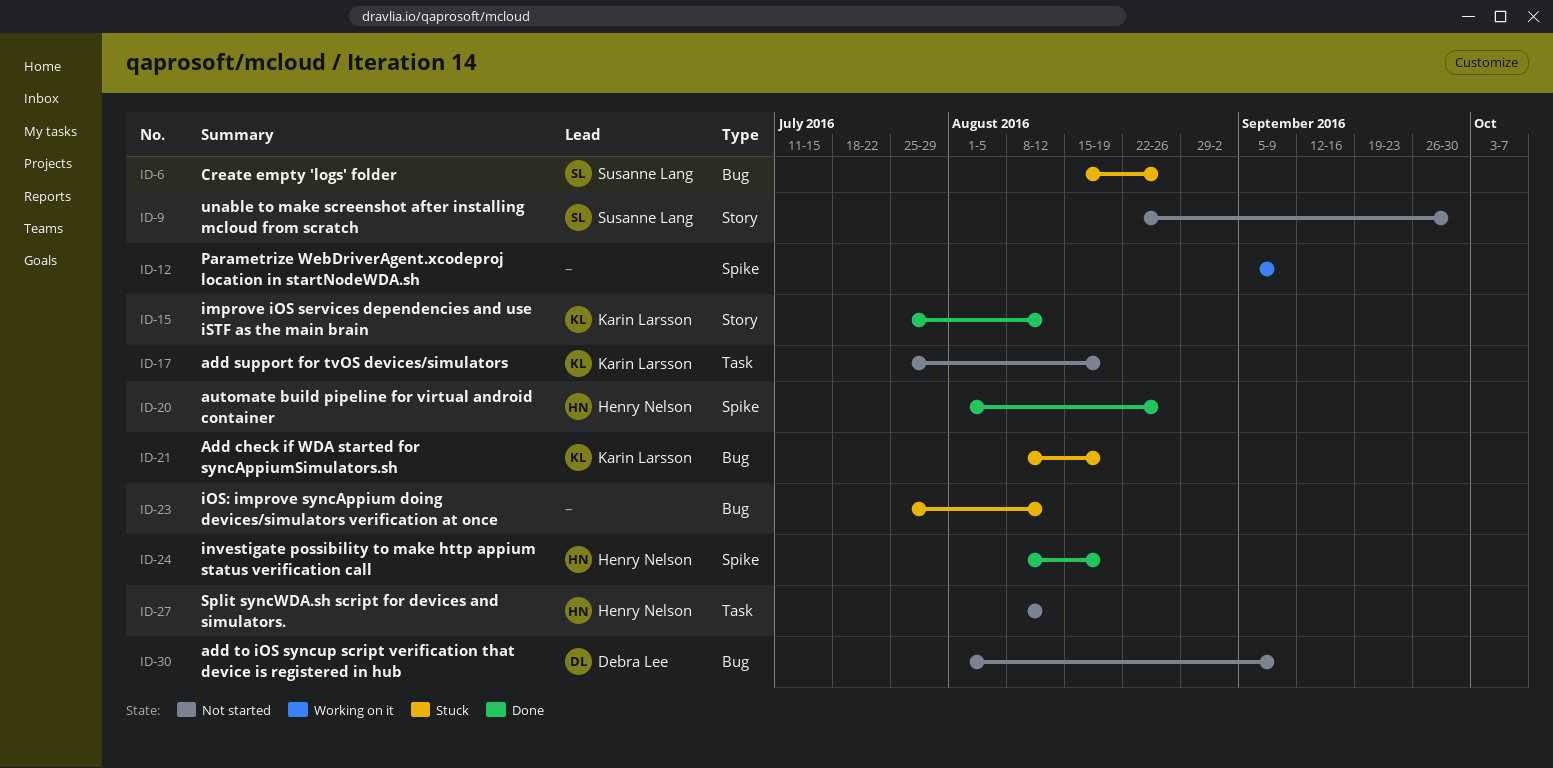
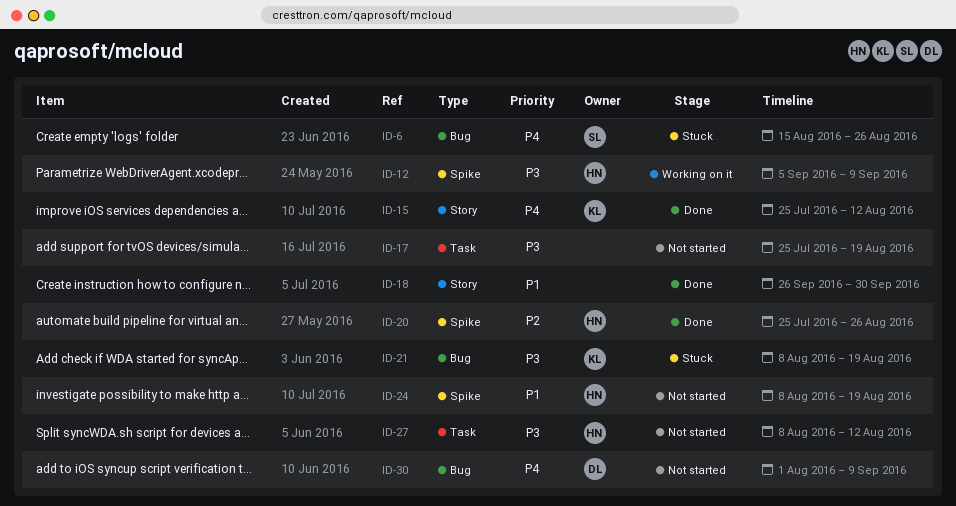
ID-9: present -> none
ID-12, owner: none -> Henry Nelson
ID-17, owner: Karin Larsson -> none
ID-18: none -> present
ID-20, start: Aug 1 -> Jul 25
ID-23: present -> none
ID-24, status: Done -> Not started

